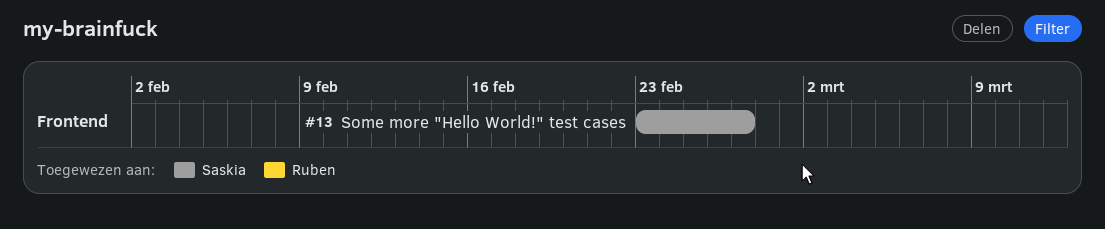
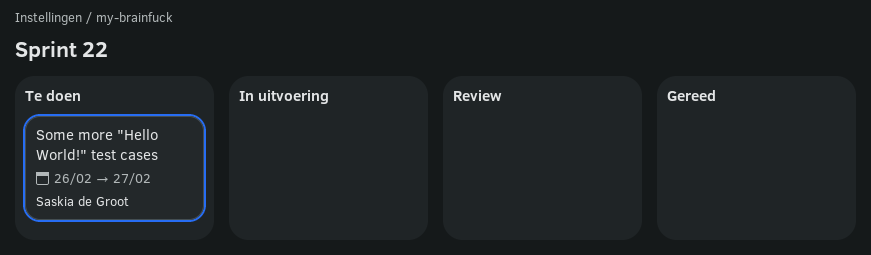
Some more "Hello World!" test cases, start: Feb 23 -> Feb 26

